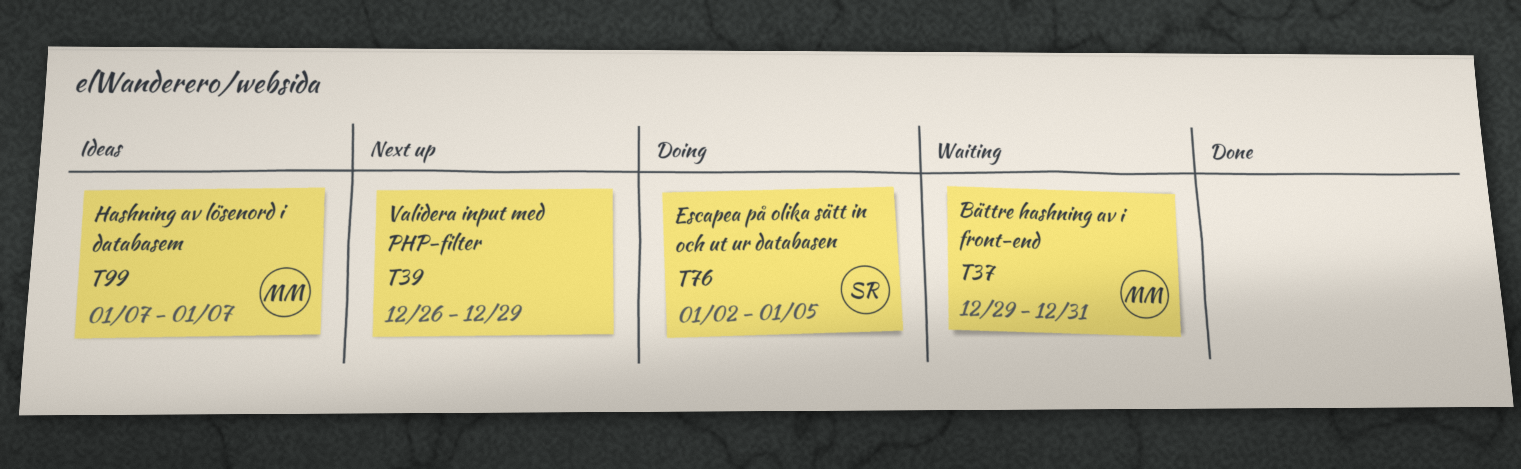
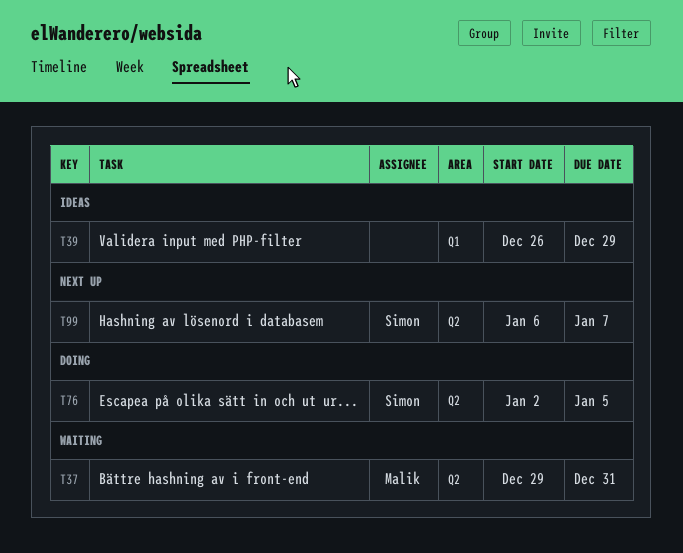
T39, status: Next up -> Ideas
T99, status: Ideas -> Next up
T99, owner: Malik -> Simon
T99, start: Jan 7 -> Jan 6

